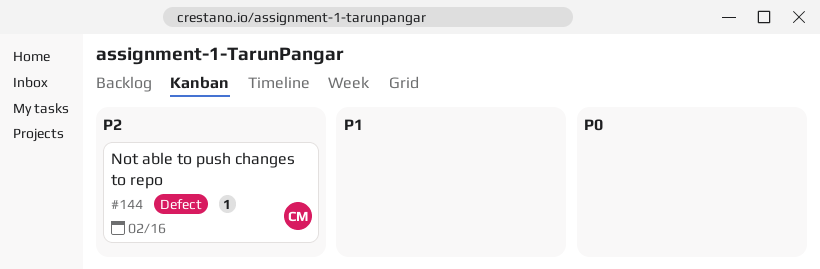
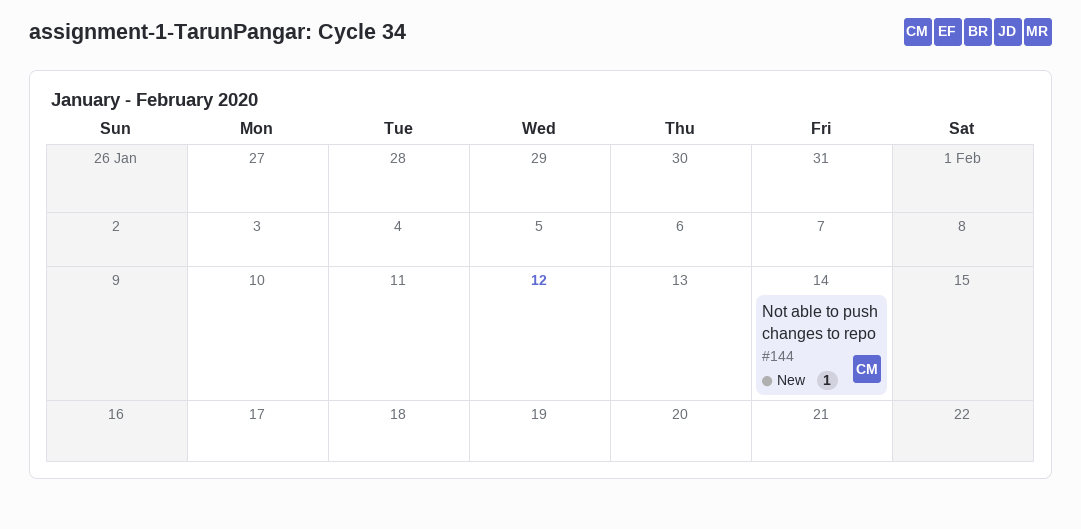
#144, due: Feb 16 -> Feb 14

